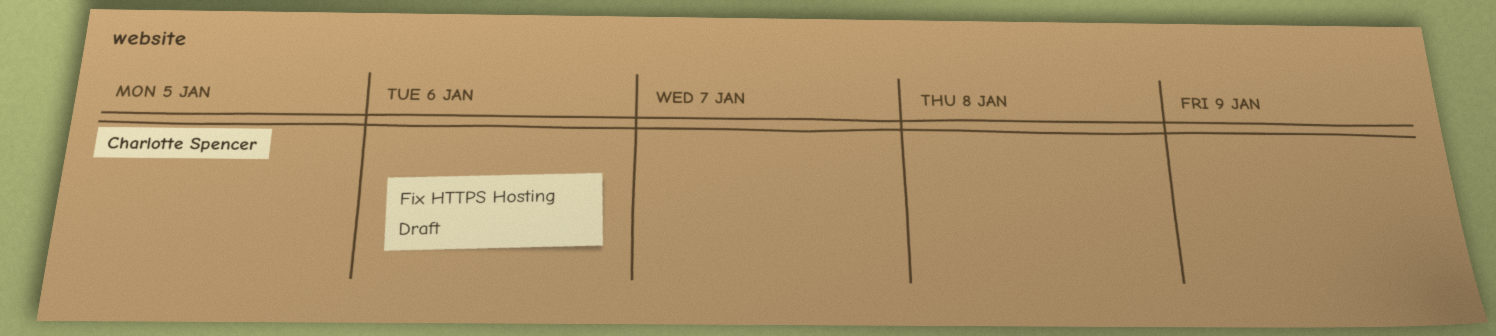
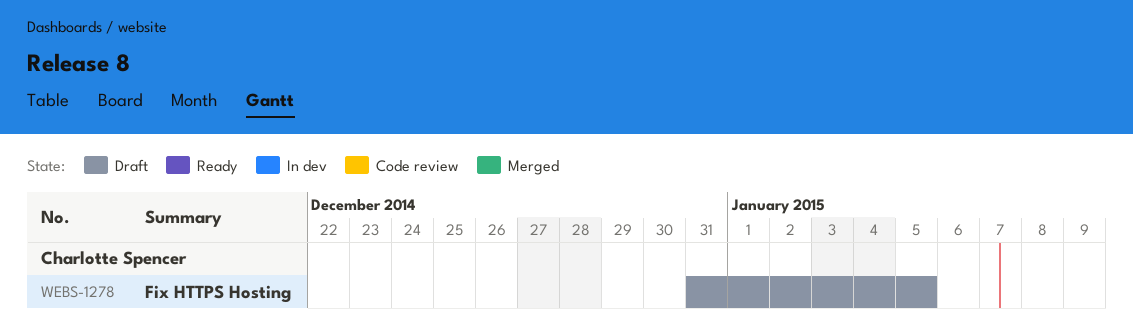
Fix HTTPS Hosting, due: Jan 6 -> Jan 5

